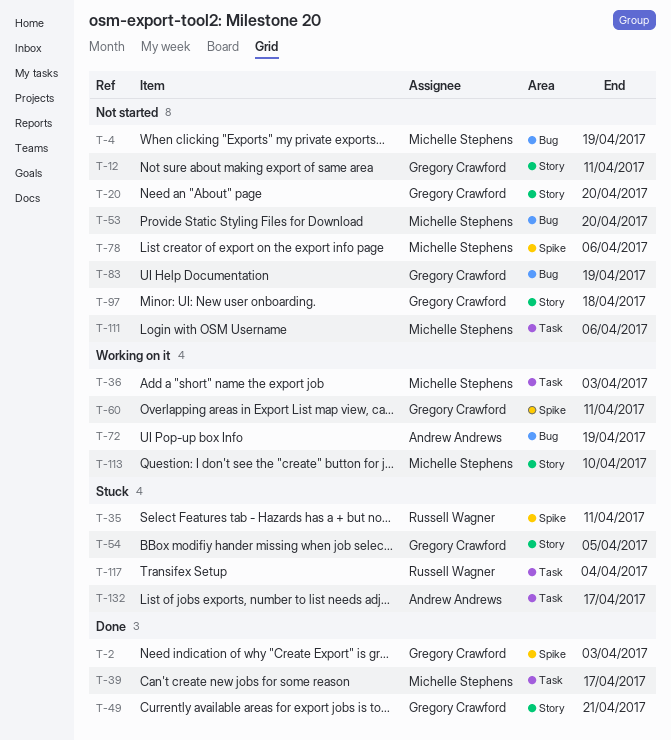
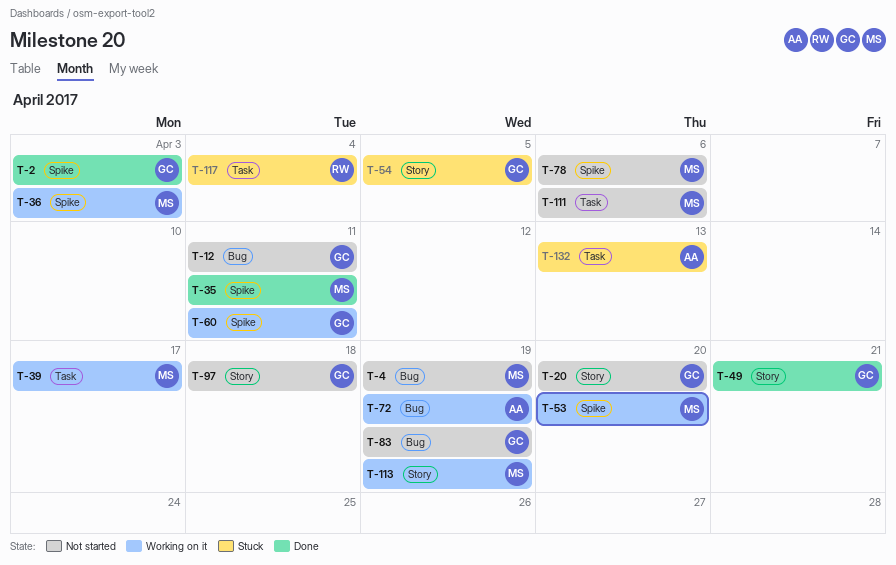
T-12, label: Story -> Bug
T-35, status: Stuck -> Done
T-35, owner: Russell Wagner -> Michelle Stephens
T-36, label: Task -> Spike
T-39, status: Done -> Working on it
T-53, status: Not started -> Working on it
T-53, label: Bug -> Spike
T-113, due: Apr 10 -> Apr 19
T-132, due: Apr 17 -> Apr 13

